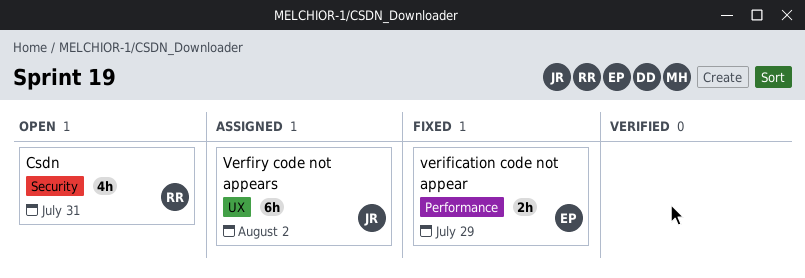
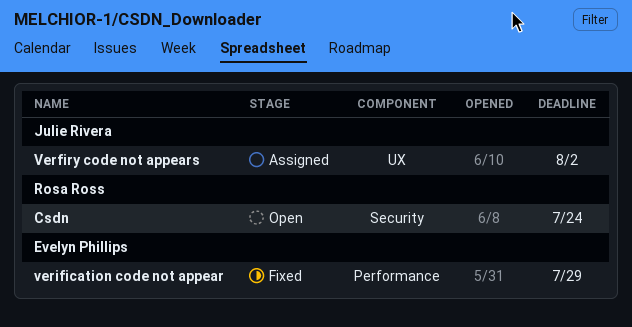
Csdn, due: Jul 31 -> Jul 24

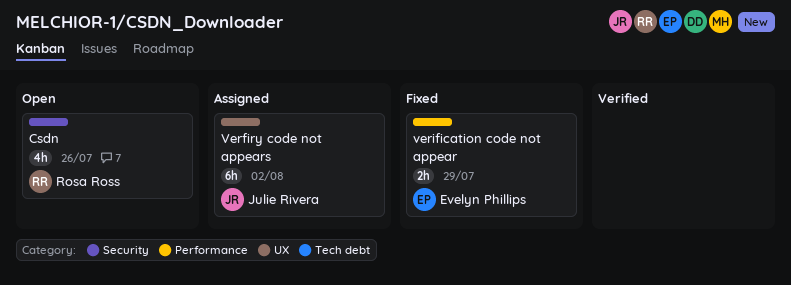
Csdn, due: Jul 24 -> Jul 26

